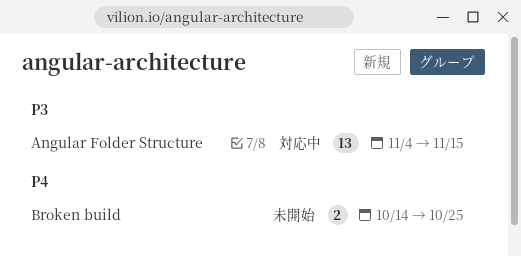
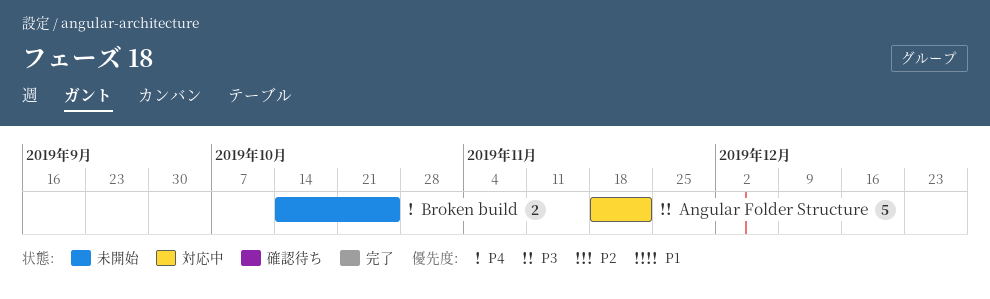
Angular Folder Structure, estimate: 13 -> 5
Angular Folder Structure, start: Nov 4 -> Nov 18
Angular Folder Structure, due: Nov 15 -> Nov 22

